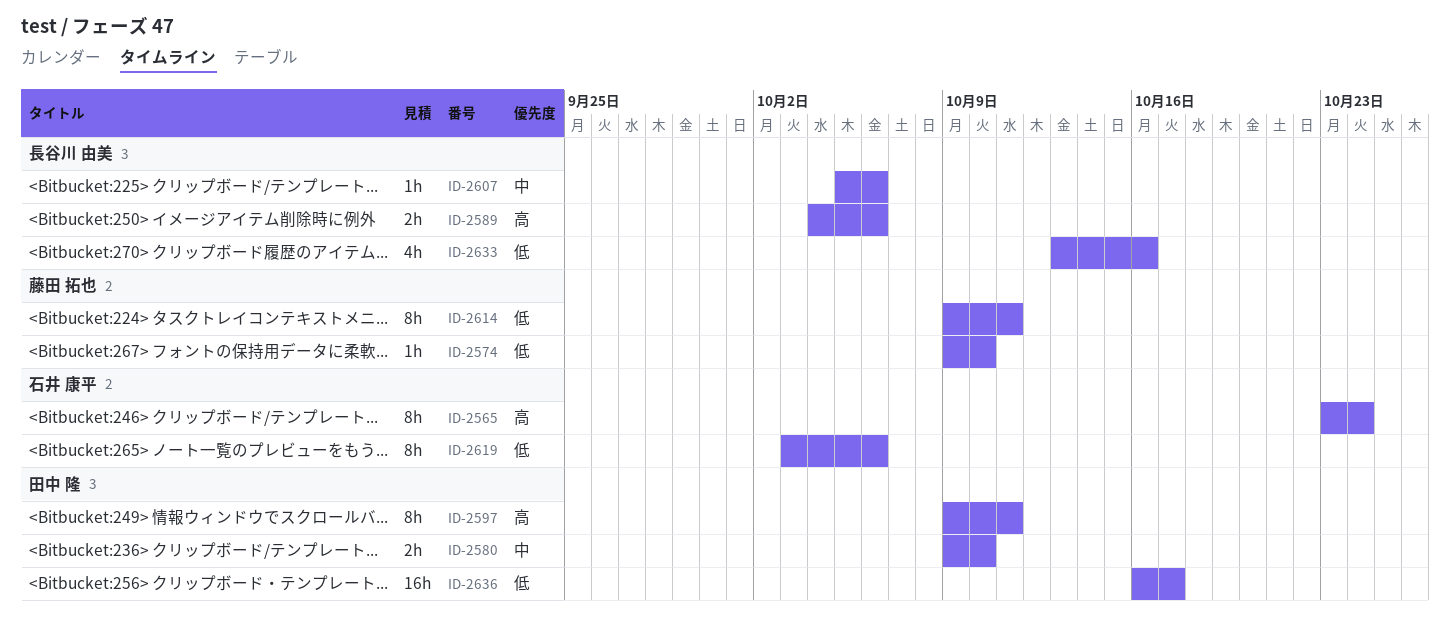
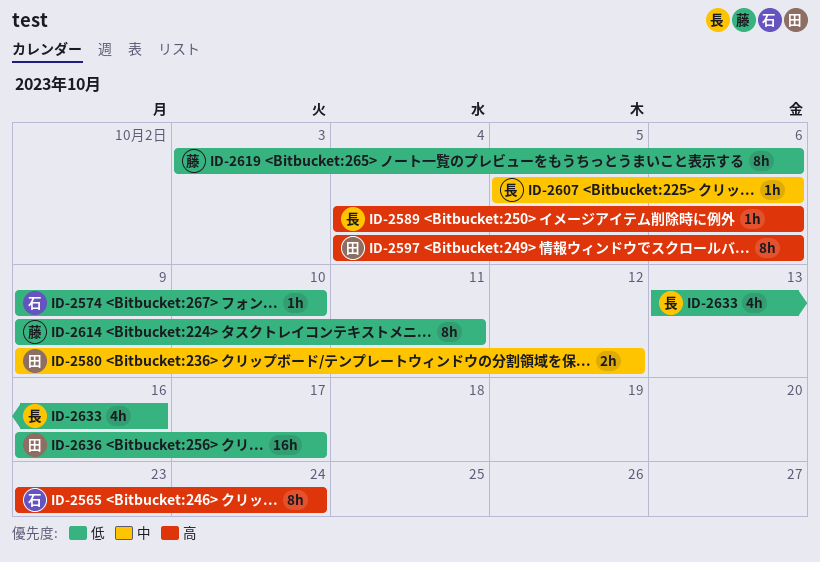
ID-2574, owner: 藤田 拓也 -> 石井 康平
ID-2580, due: Oct 10 -> Oct 12
ID-2589, estimate: 2h -> 1h
ID-2597, start: Oct 9 -> Oct 4
ID-2597, due: Oct 11 -> Oct 6
ID-2619, owner: 石井 康平 -> 藤田 拓也

